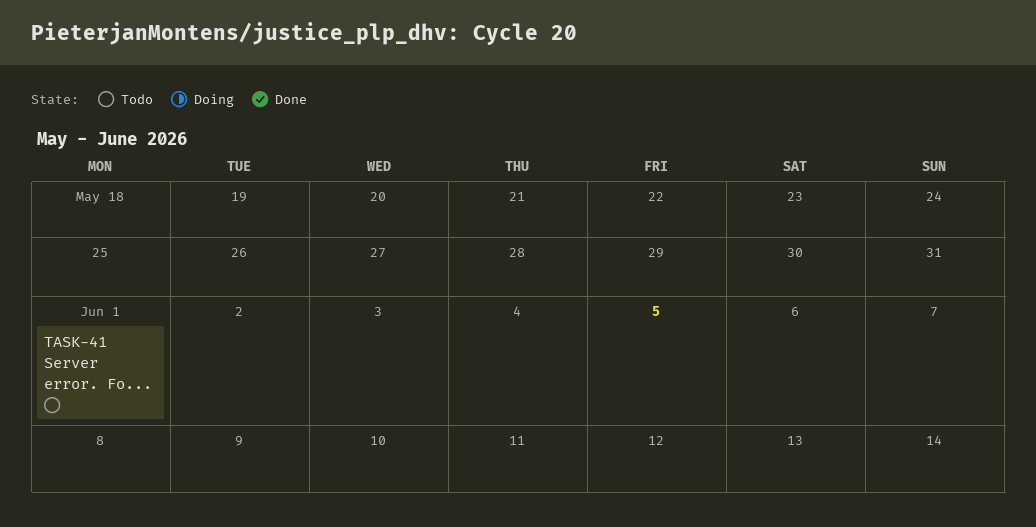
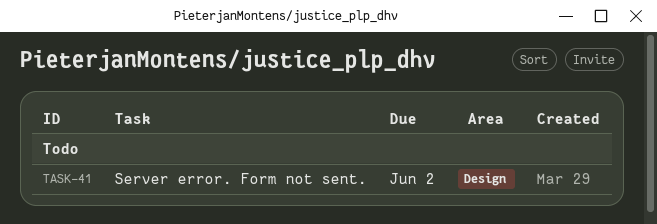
TASK-41, due: Jun 1 -> Jun 2

